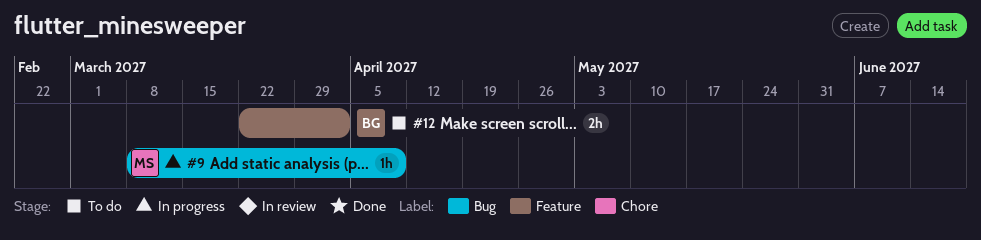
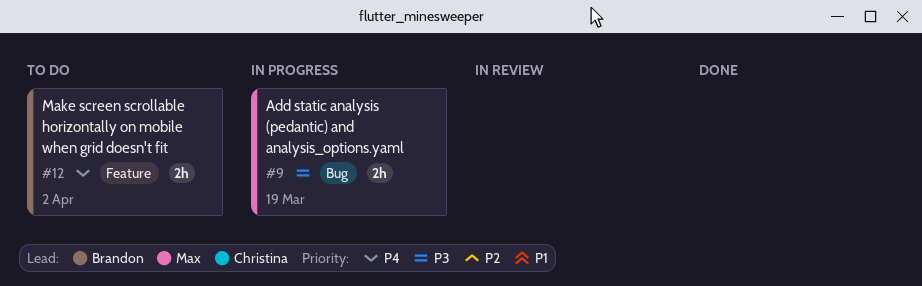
#9, estimate: 1h -> 2h
#9, due: Apr 9 -> Mar 19

